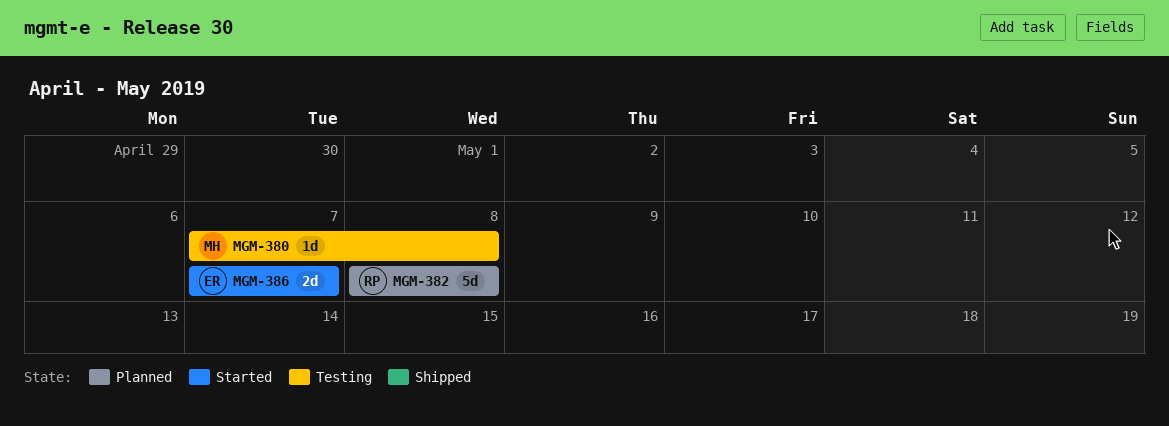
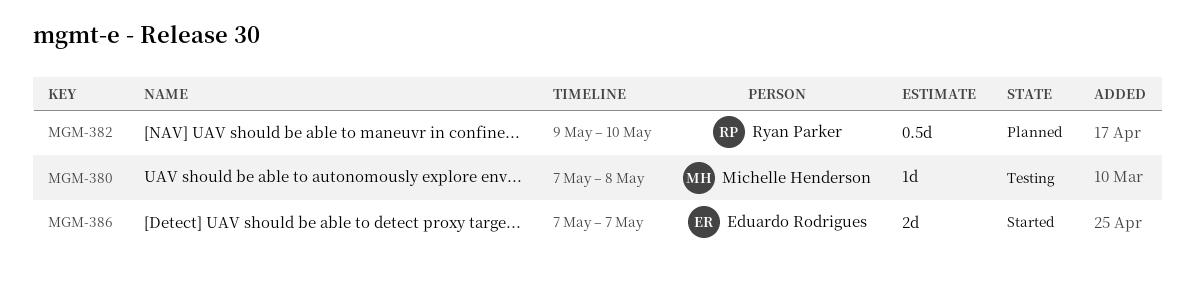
MGM-382, estimate: 5d -> 0.5d
MGM-382, start: May 8 -> May 9
MGM-382, due: May 8 -> May 10

